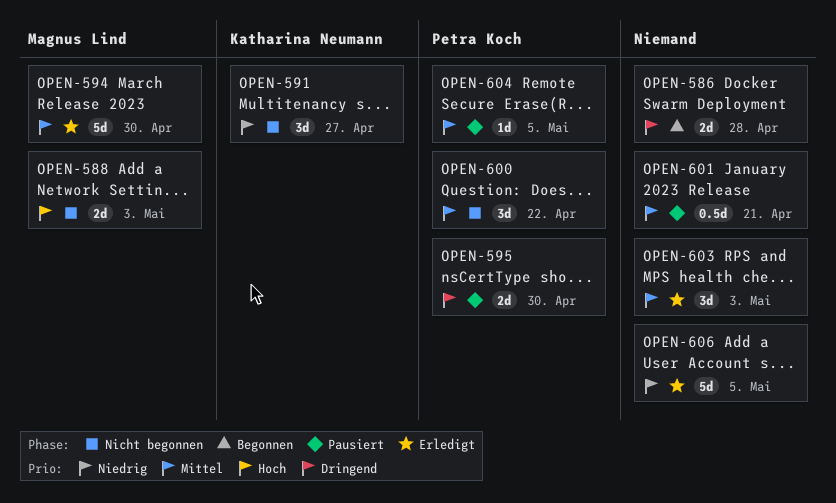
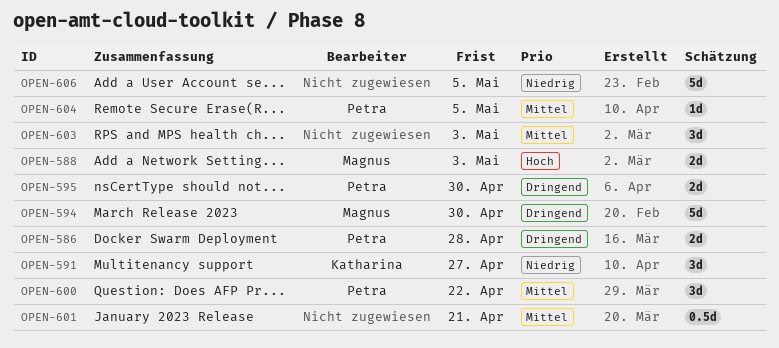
OPEN-586, owner: none -> Petra Koch
OPEN-594, priority: Mittel -> Dringend

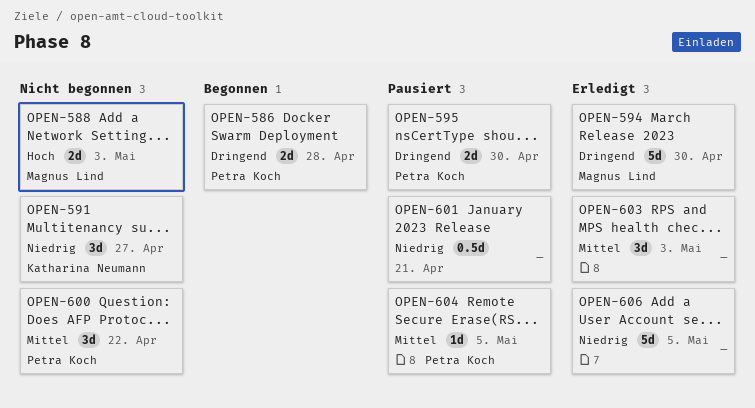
OPEN-601, priority: Mittel -> Niedrig

